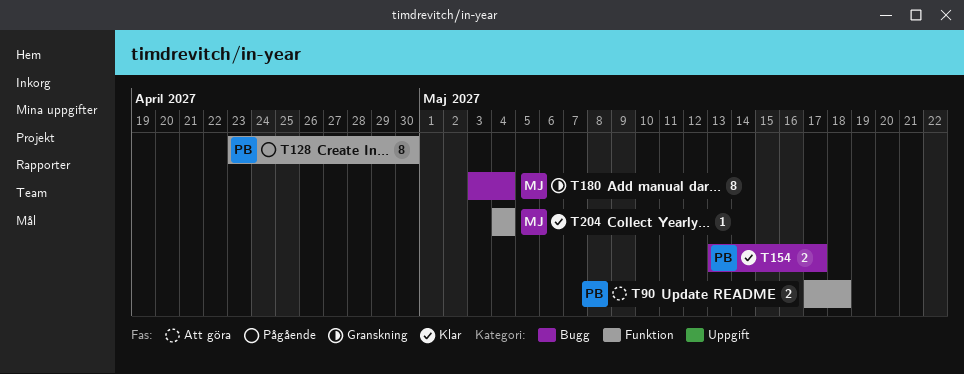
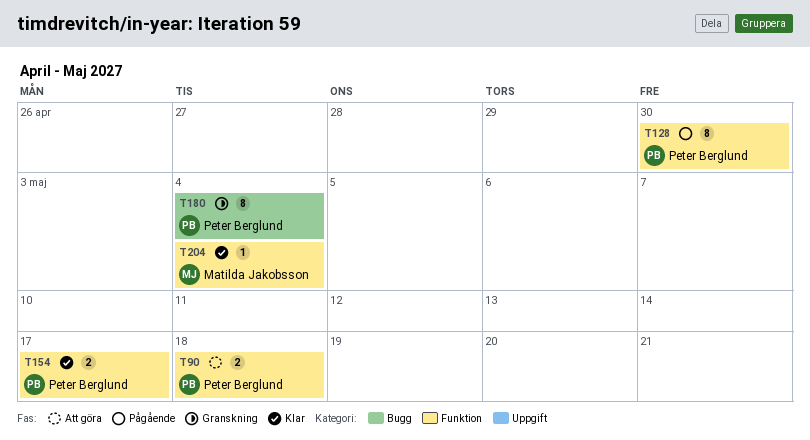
T154, label: Bugg -> Funktion
T180, owner: Matilda Jakobsson -> Peter Berglund

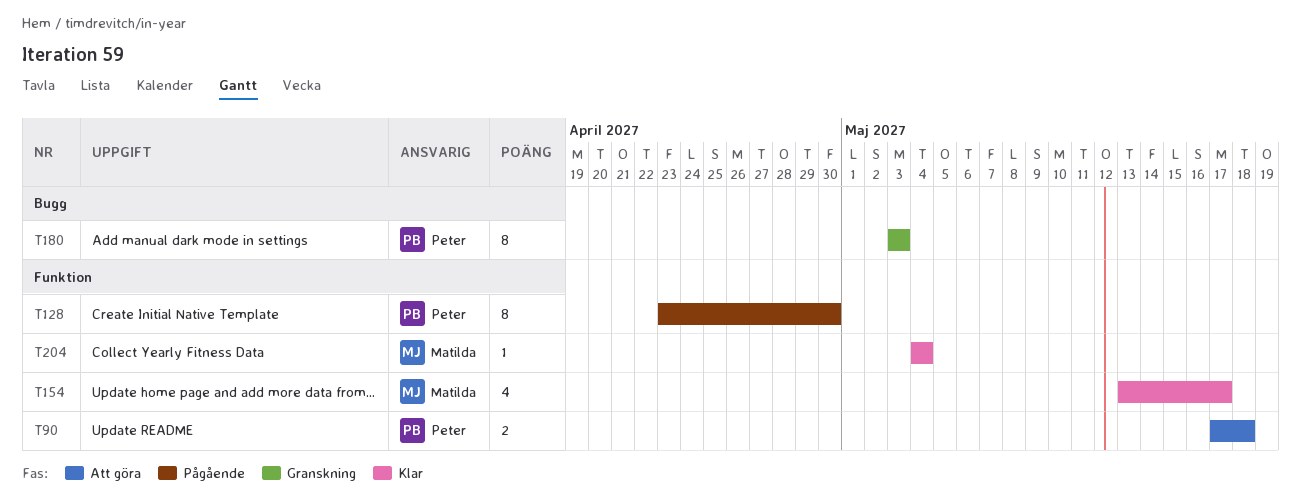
T154, owner: Peter Berglund -> Matilda Jakobsson
T154, estimate: 2 -> 4
T180, due: May 4 -> May 3

